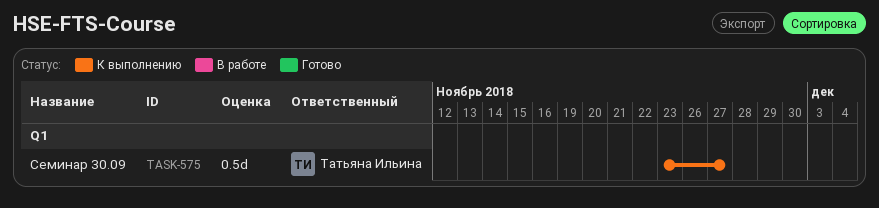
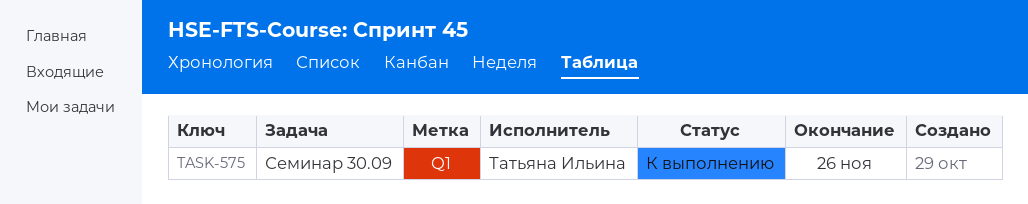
TASK-575, due: Nov 27 -> Nov 26

